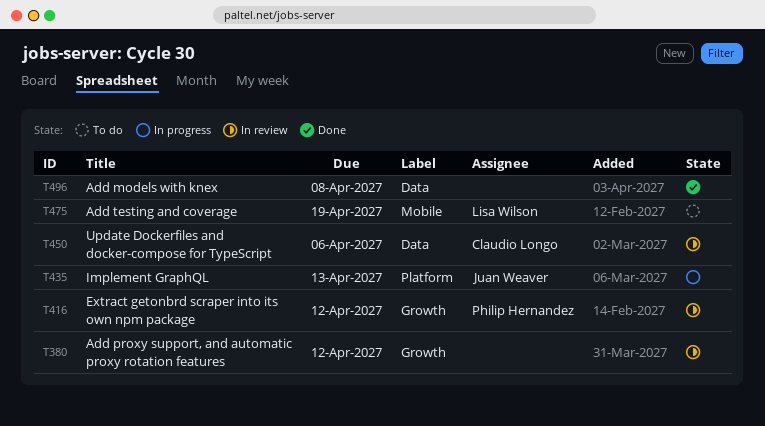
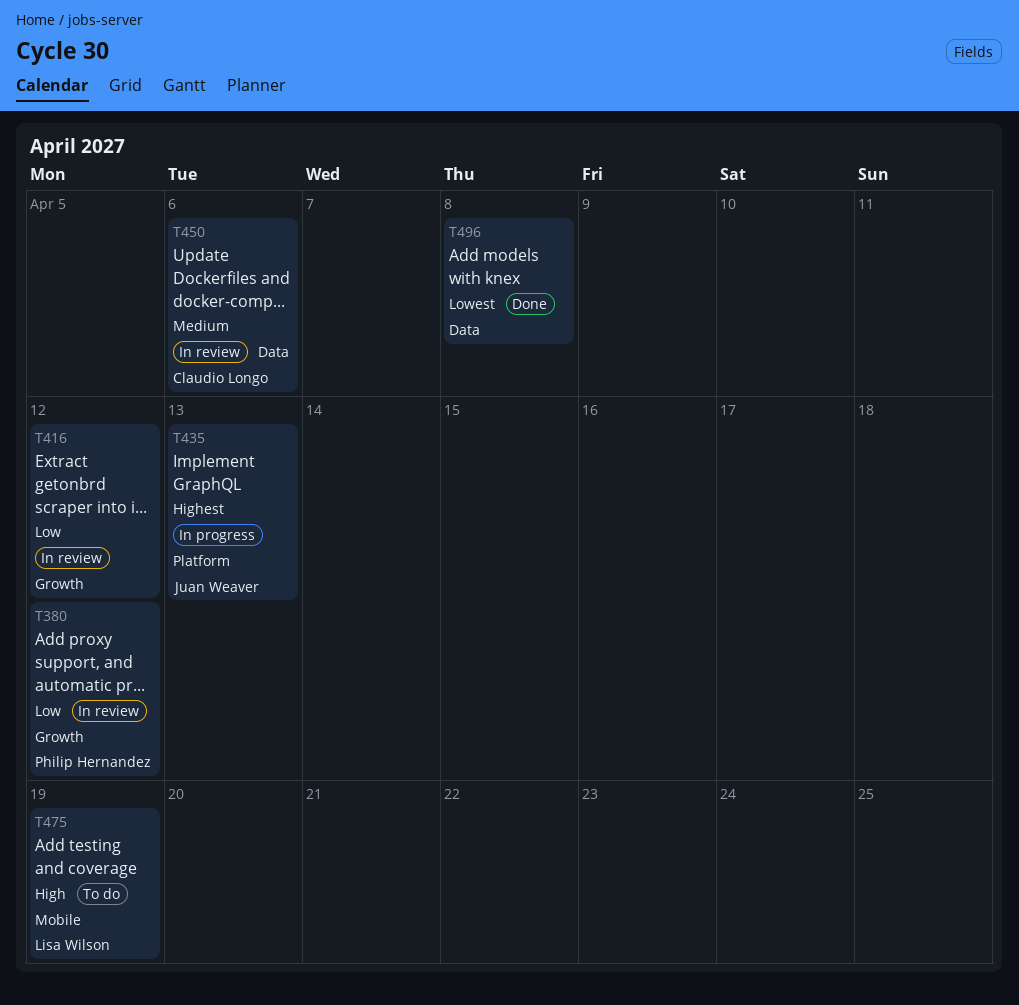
T380, owner: none -> Philip Hernandez
T416, owner: Philip Hernandez -> none

